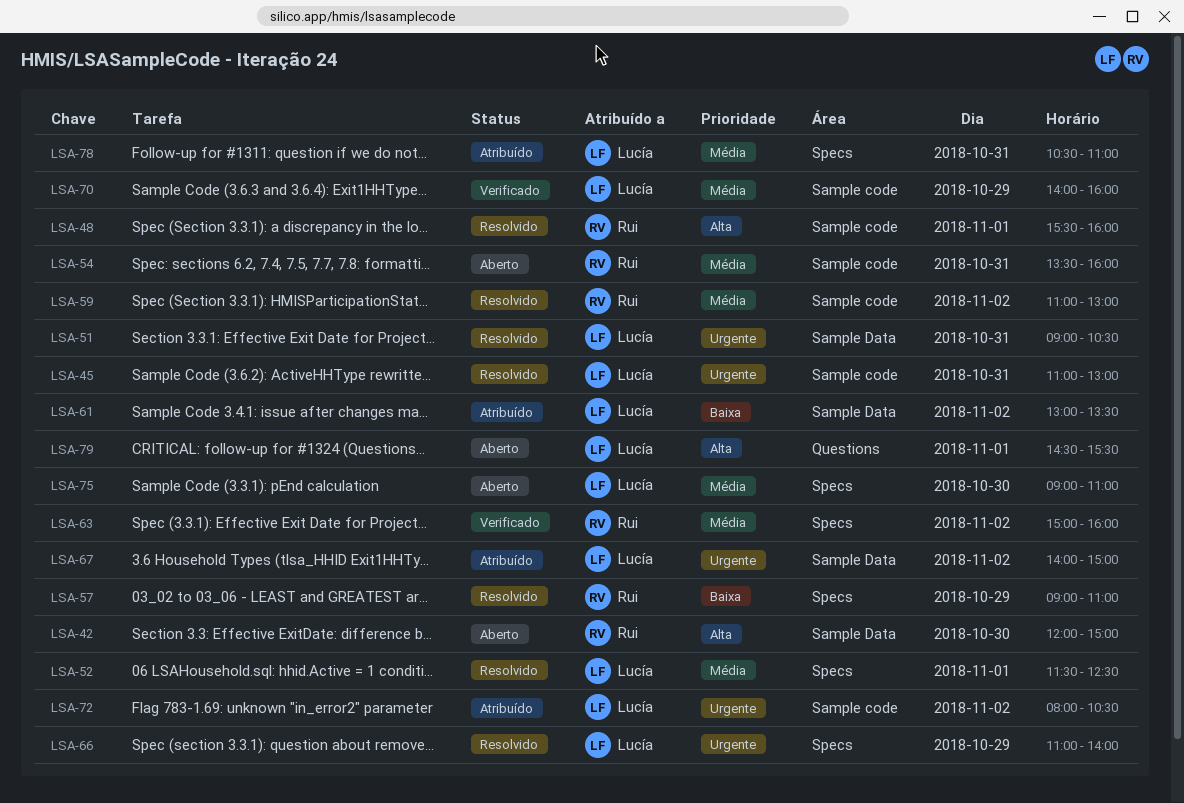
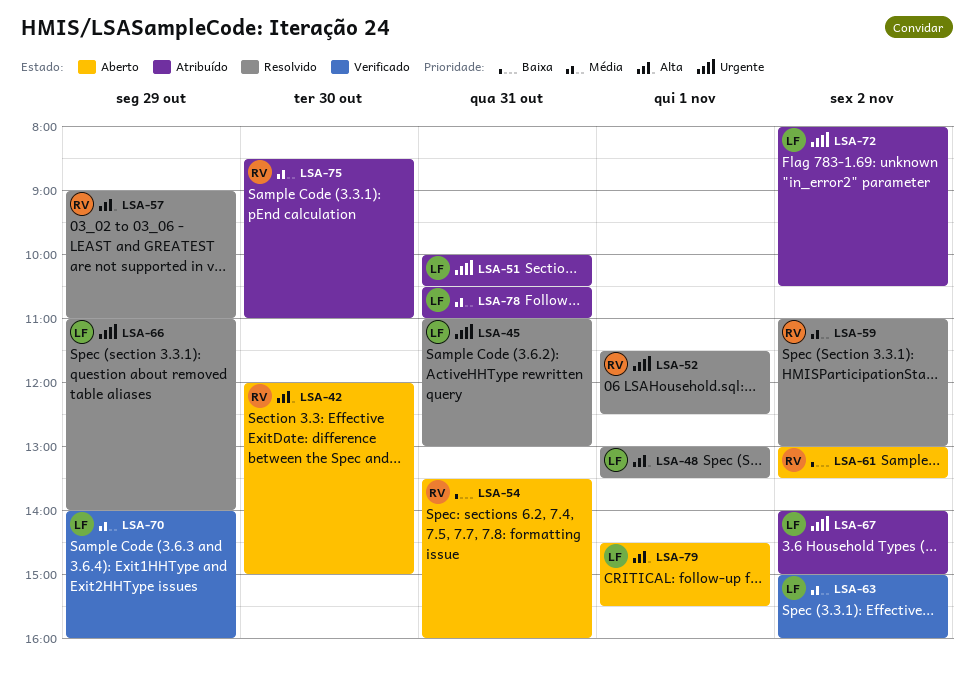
LSA-48, owner: Rui -> Lucía
LSA-48, begins: 15:30 -> 13:00
LSA-48, ends: 16:00 -> 13:30
LSA-51, status: Resolvido -> Atribuído
LSA-51, begins: 09:00 -> 10:00
LSA-52, owner: Lucía -> Rui
LSA-52, priority: Média -> Urgente
LSA-54, priority: Média -> Baixa
LSA-57, priority: Baixa -> Alta
LSA-61, status: Atribuído -> Aberto
LSA-61, owner: Lucía -> Rui
LSA-63, owner: Rui -> Lucía
LSA-75, status: Aberto -> Atribuído
LSA-75, owner: Lucía -> Rui
LSA-75, begins: 09:00 -> 08:30

